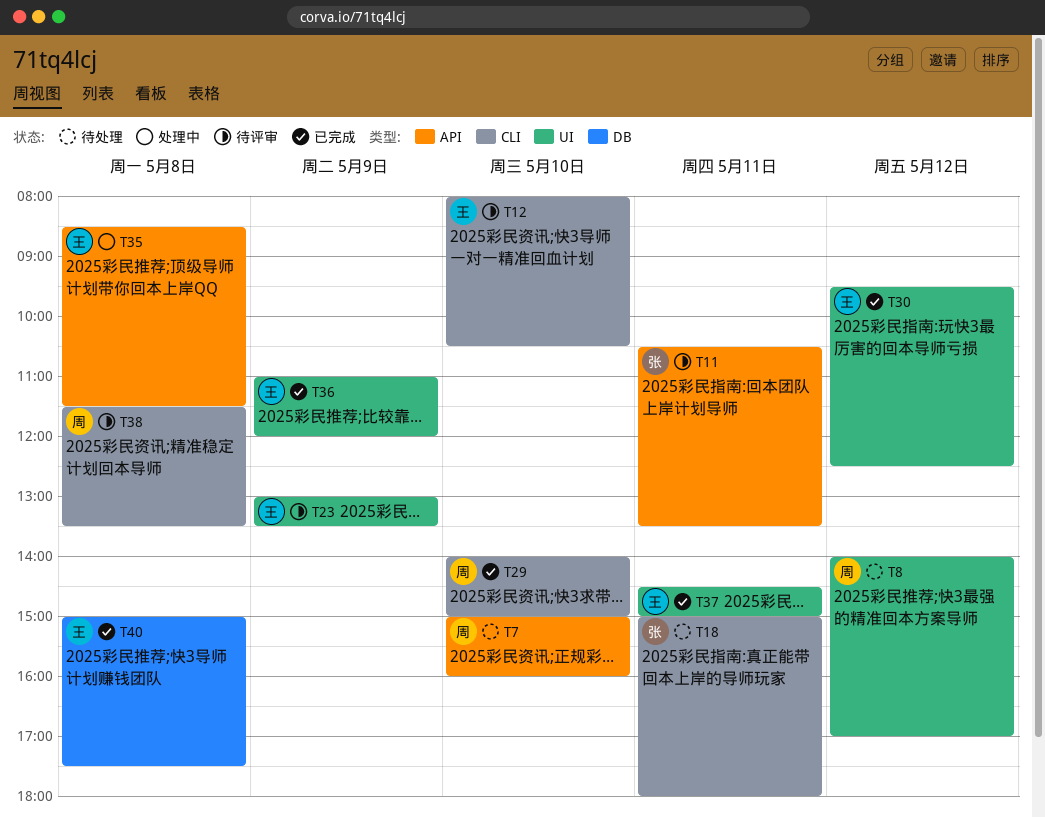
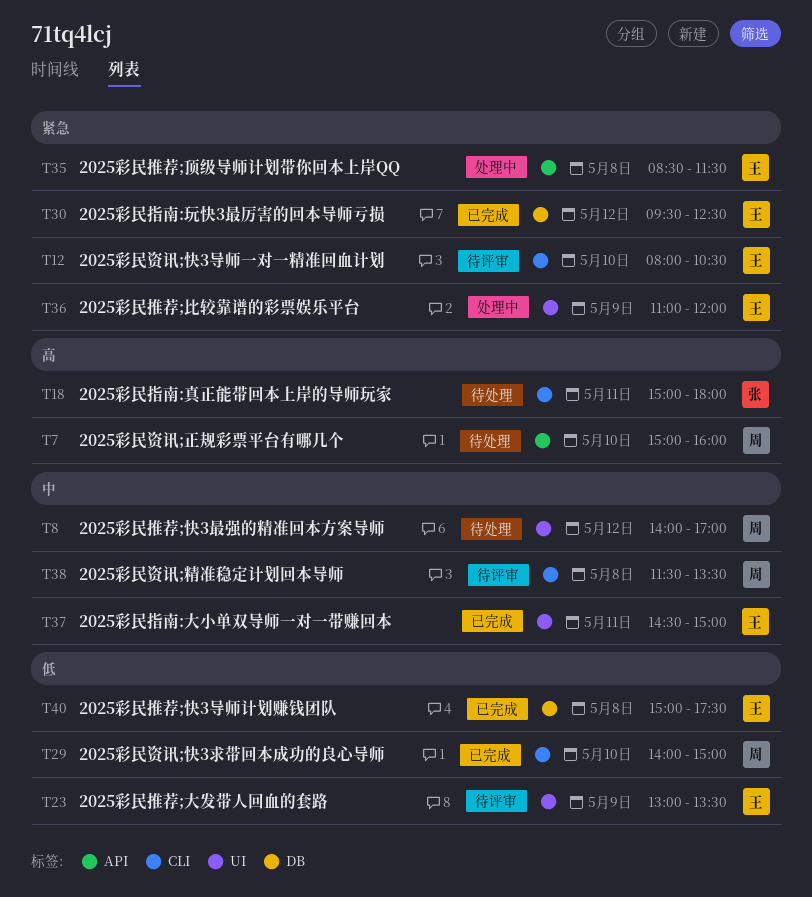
T11: present -> none
T30, label: UI -> DB
T36, status: 已完成 -> 处理中

